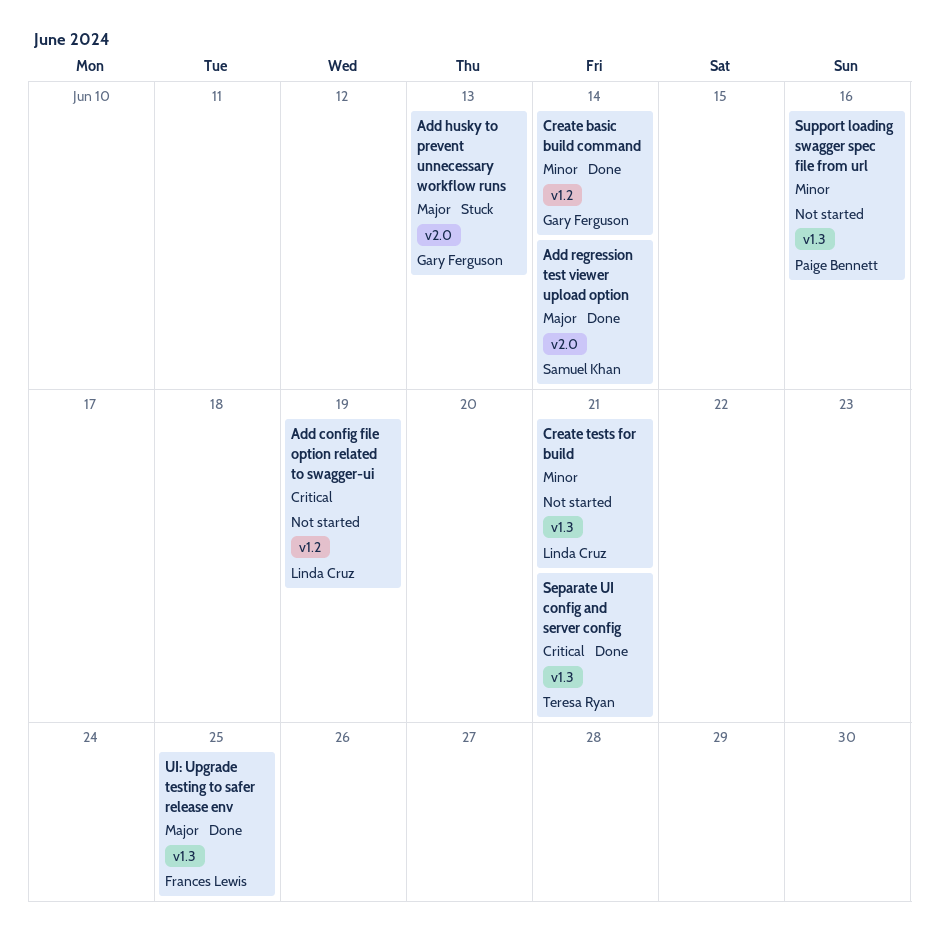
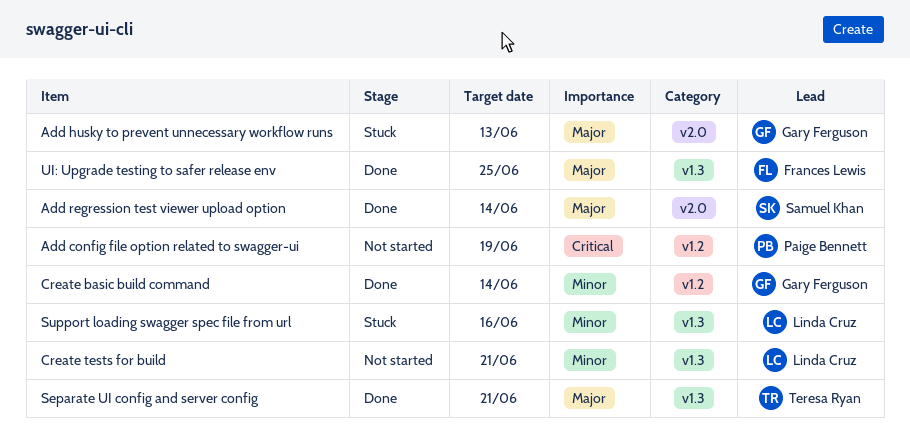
Add config file option related to swagger-ui, owner: Linda Cruz -> Paige Bennett
Separate UI config and server config, priority: Critical -> Major
Support loading swagger spec file from url, status: Not started -> Stuck
Support loading swagger spec file from url, owner: Paige Bennett -> Linda Cruz

